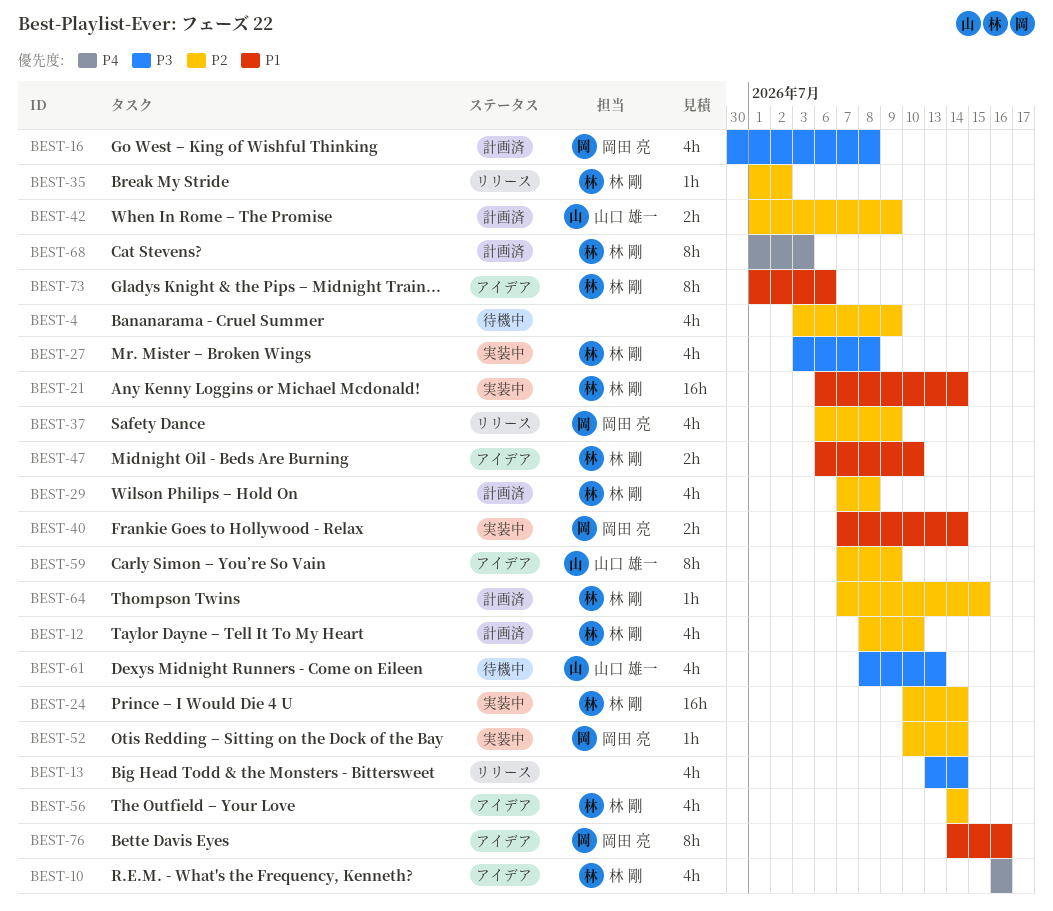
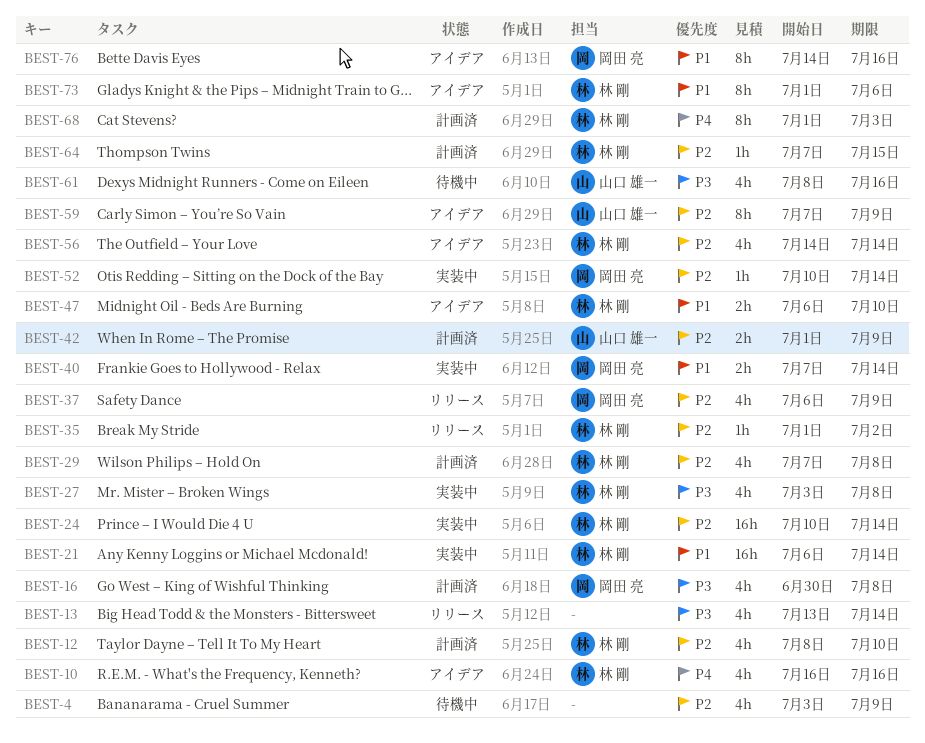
BEST-61, due: Jul 13 -> Jul 16

